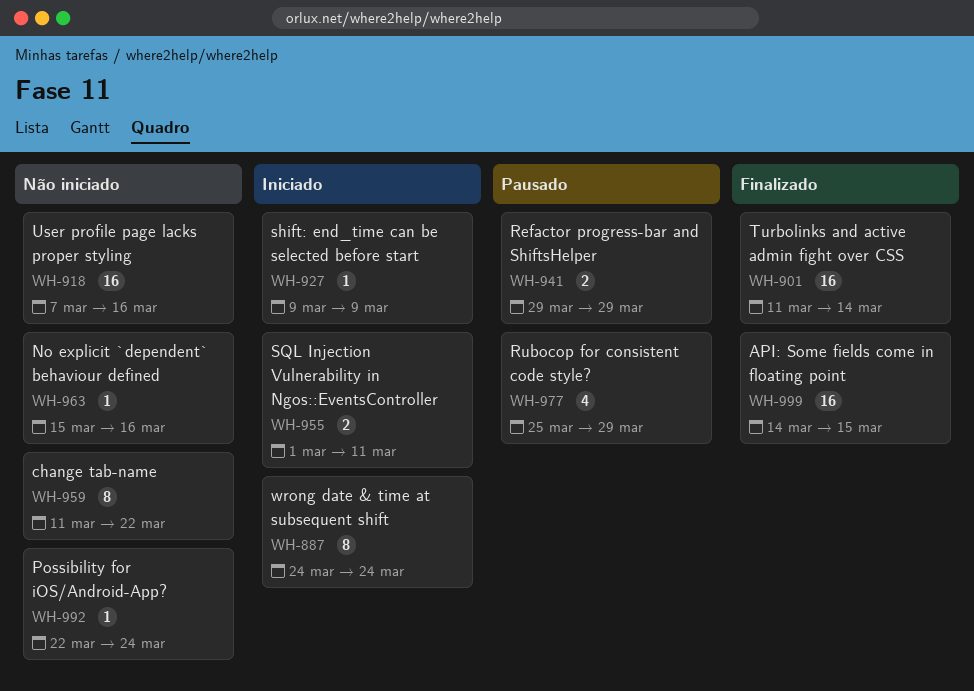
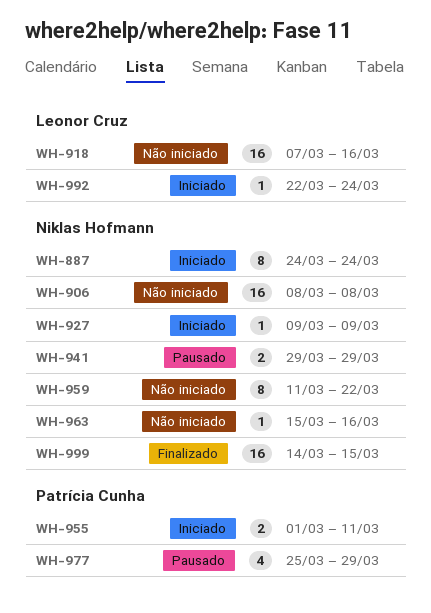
WH-901: present -> none
WH-906: none -> present
WH-992, status: Não iniciado -> Iniciado

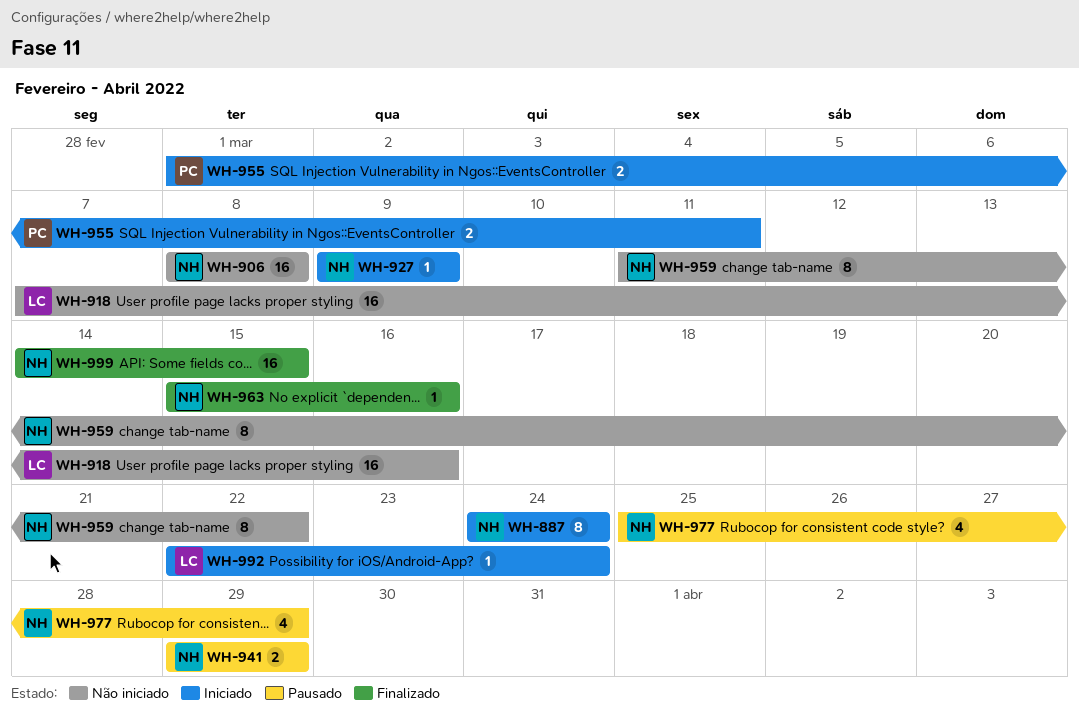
WH-963, status: Não iniciado -> Finalizado
WH-977, owner: Patrícia Cunha -> Niklas Hofmann

